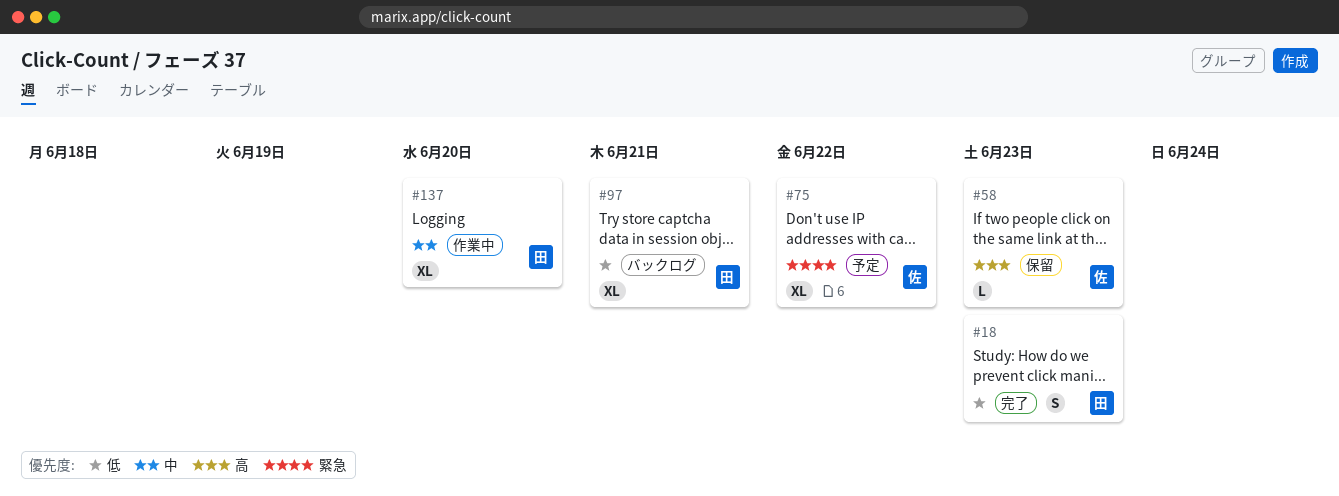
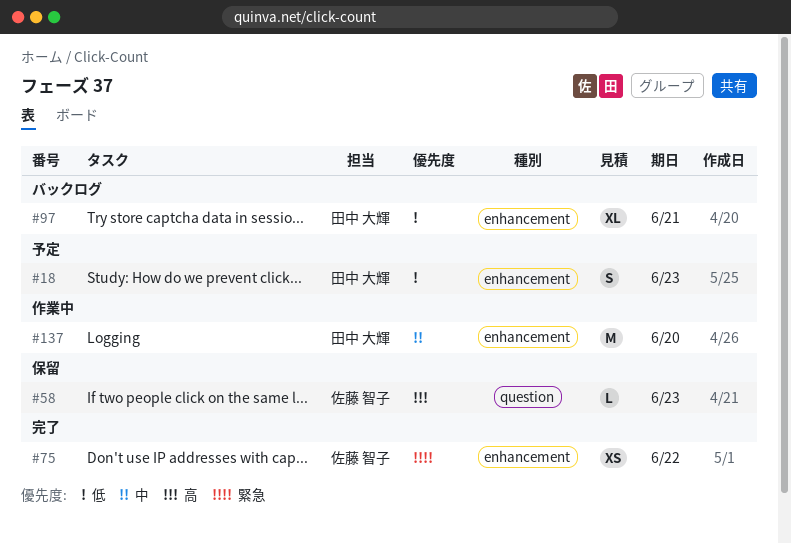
#18, status: 完了 -> 予定
#75, status: 予定 -> 完了
#75, estimate: XL -> XS
#137, estimate: XL -> M

